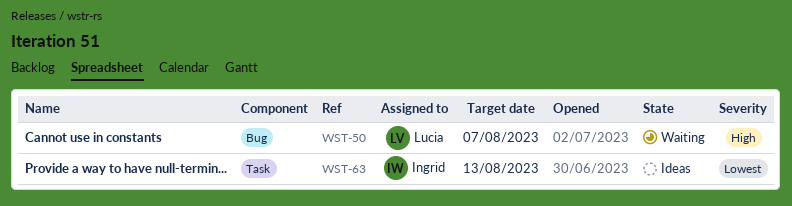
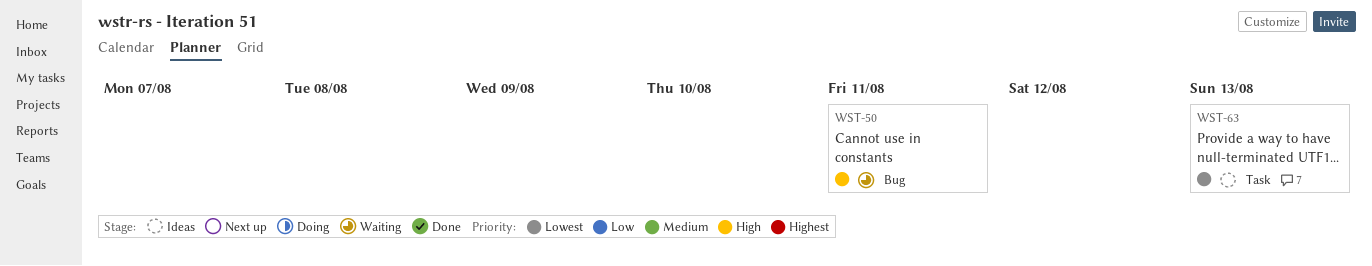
WST-50, due: Aug 7 -> Aug 11

